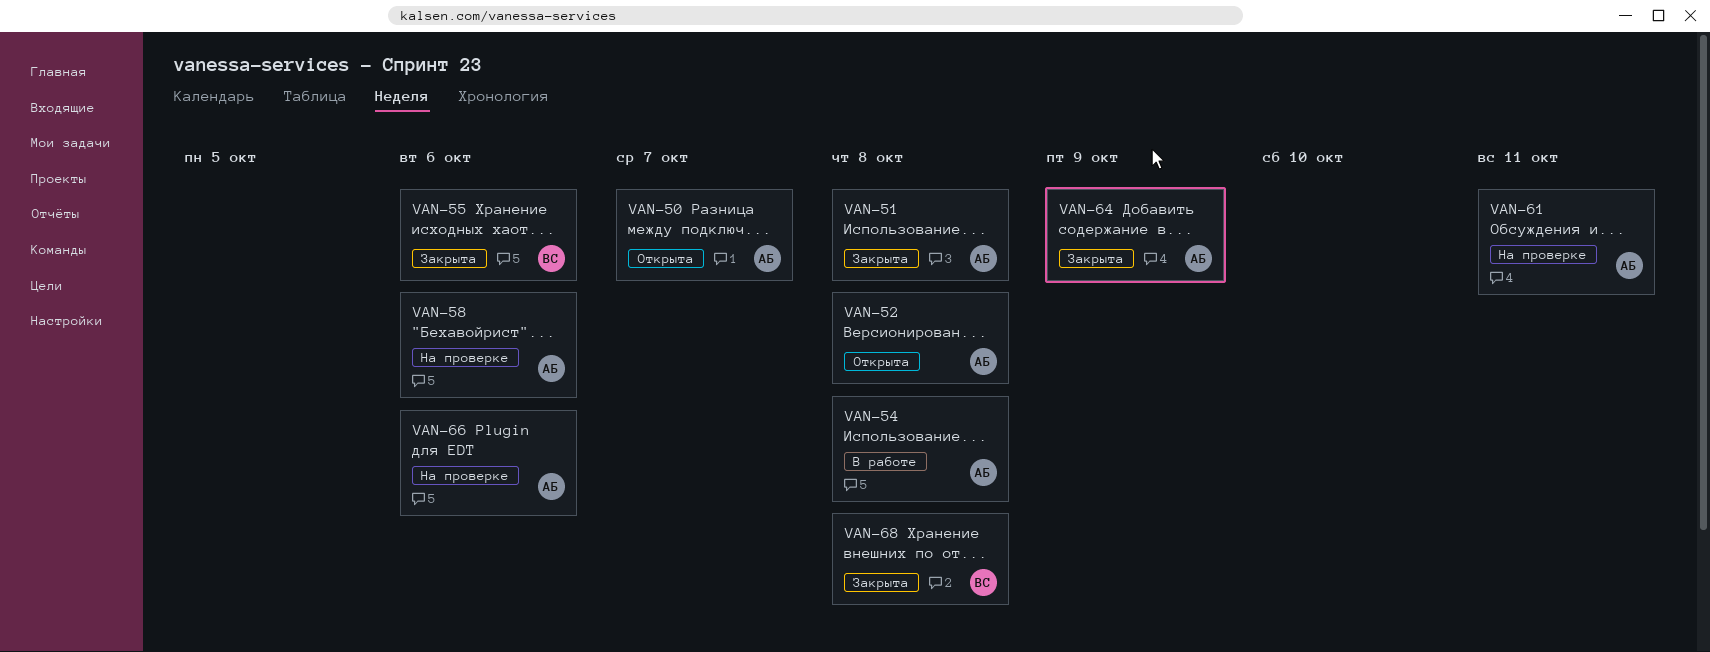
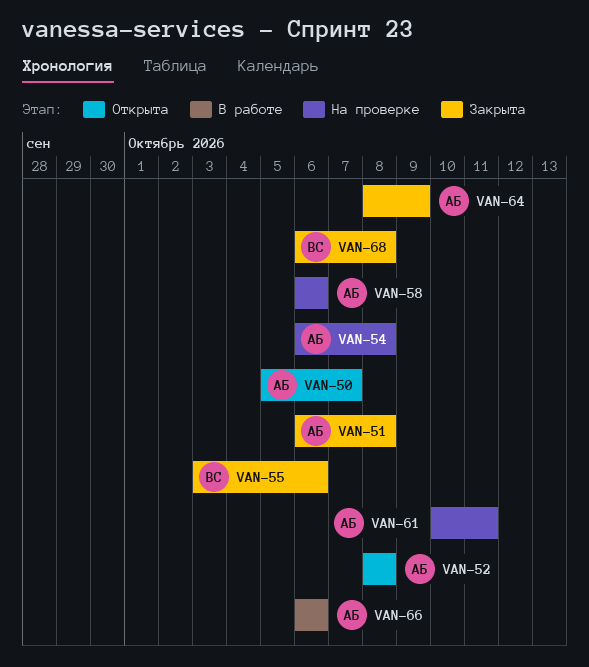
VAN-54, status: В работе -> На проверке
VAN-66, status: На проверке -> В работе

